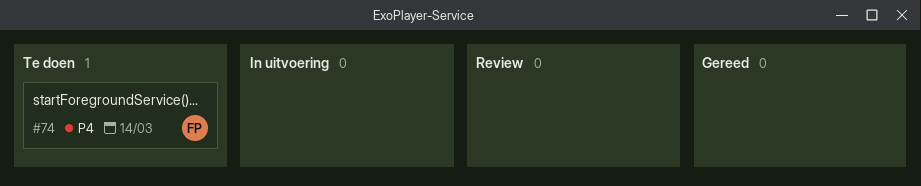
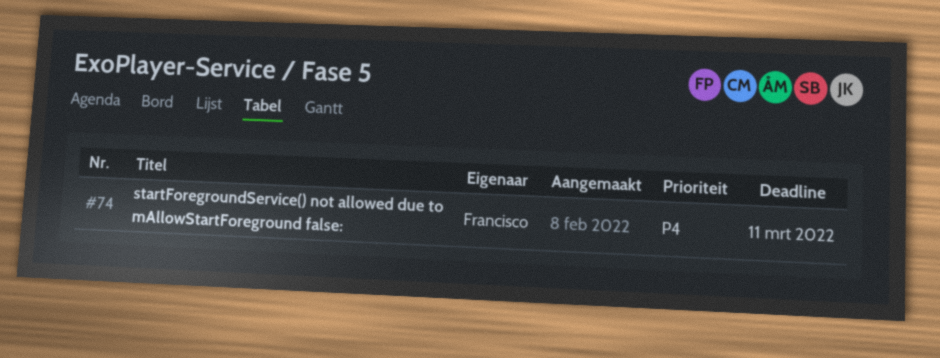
#74, due: Mar 14 -> Mar 11

